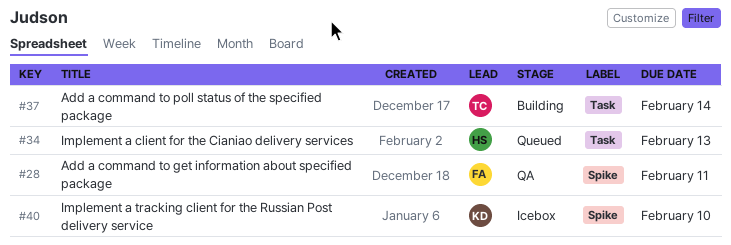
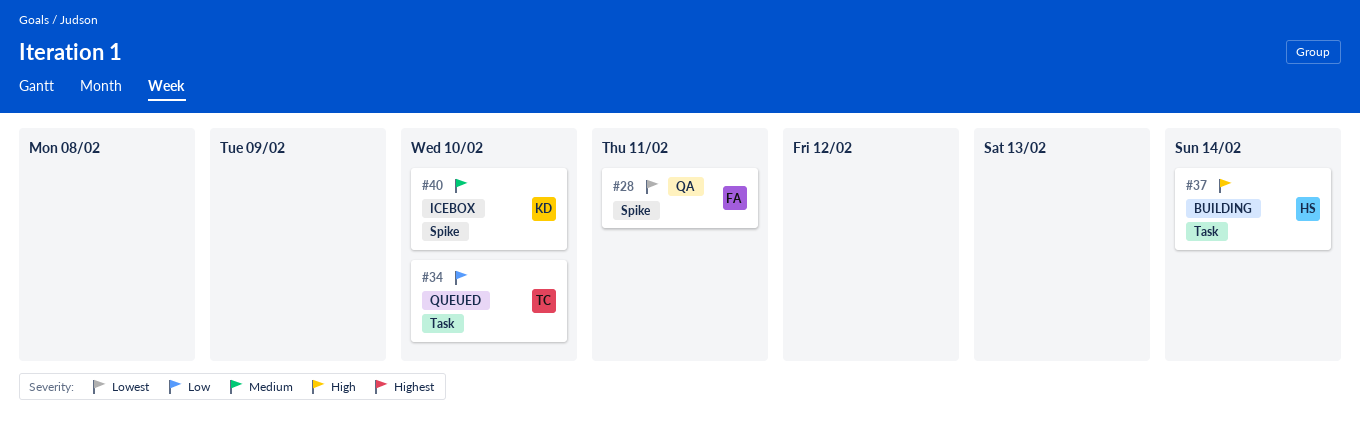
#34, owner: HS -> TC
#34, due: Feb 13 -> Feb 10
#37, owner: TC -> HS

